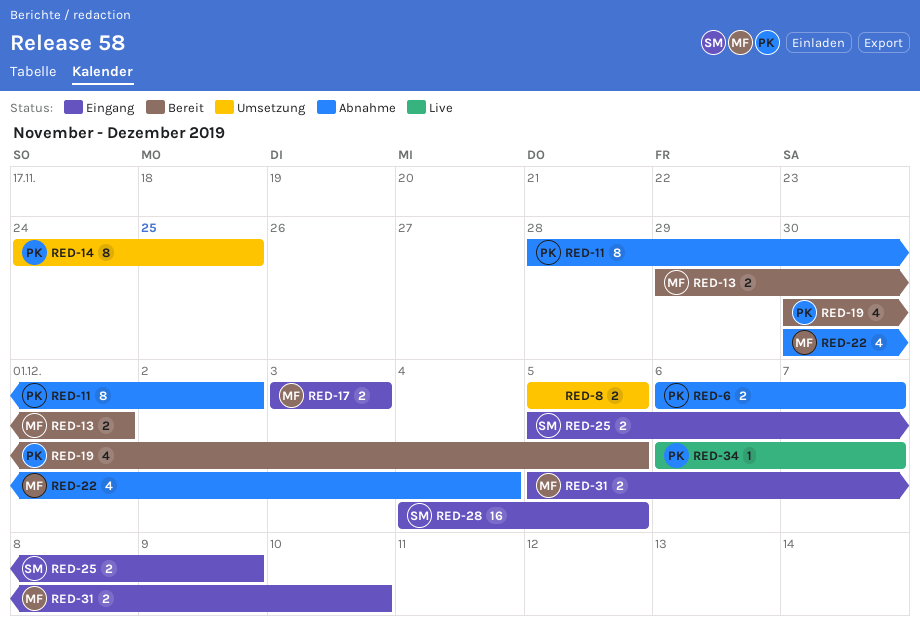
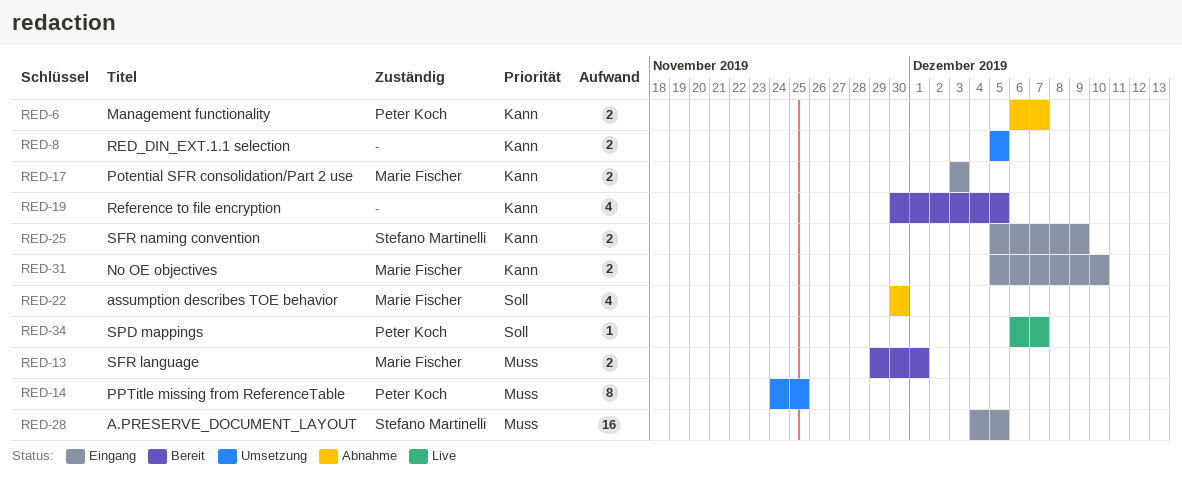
RED-11: present -> none
RED-19, owner: Peter Koch -> none
RED-22, due: Dec 4 -> Nov 30

